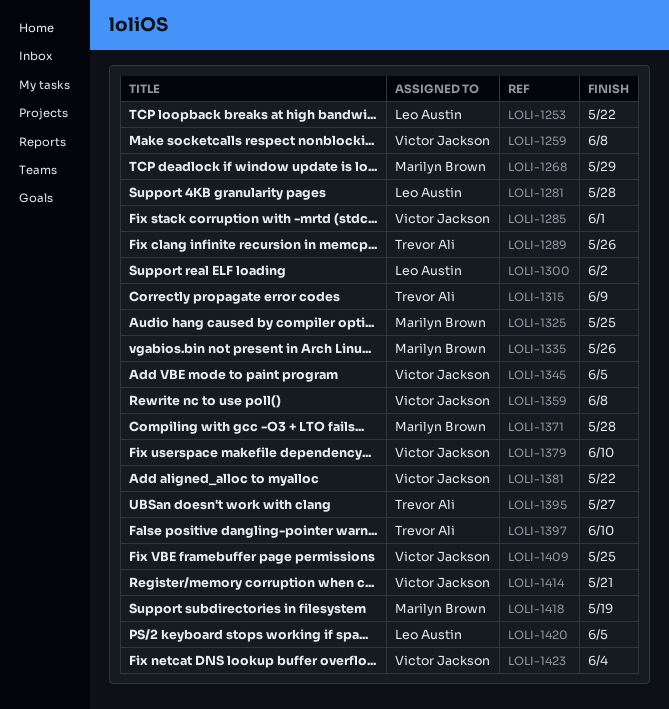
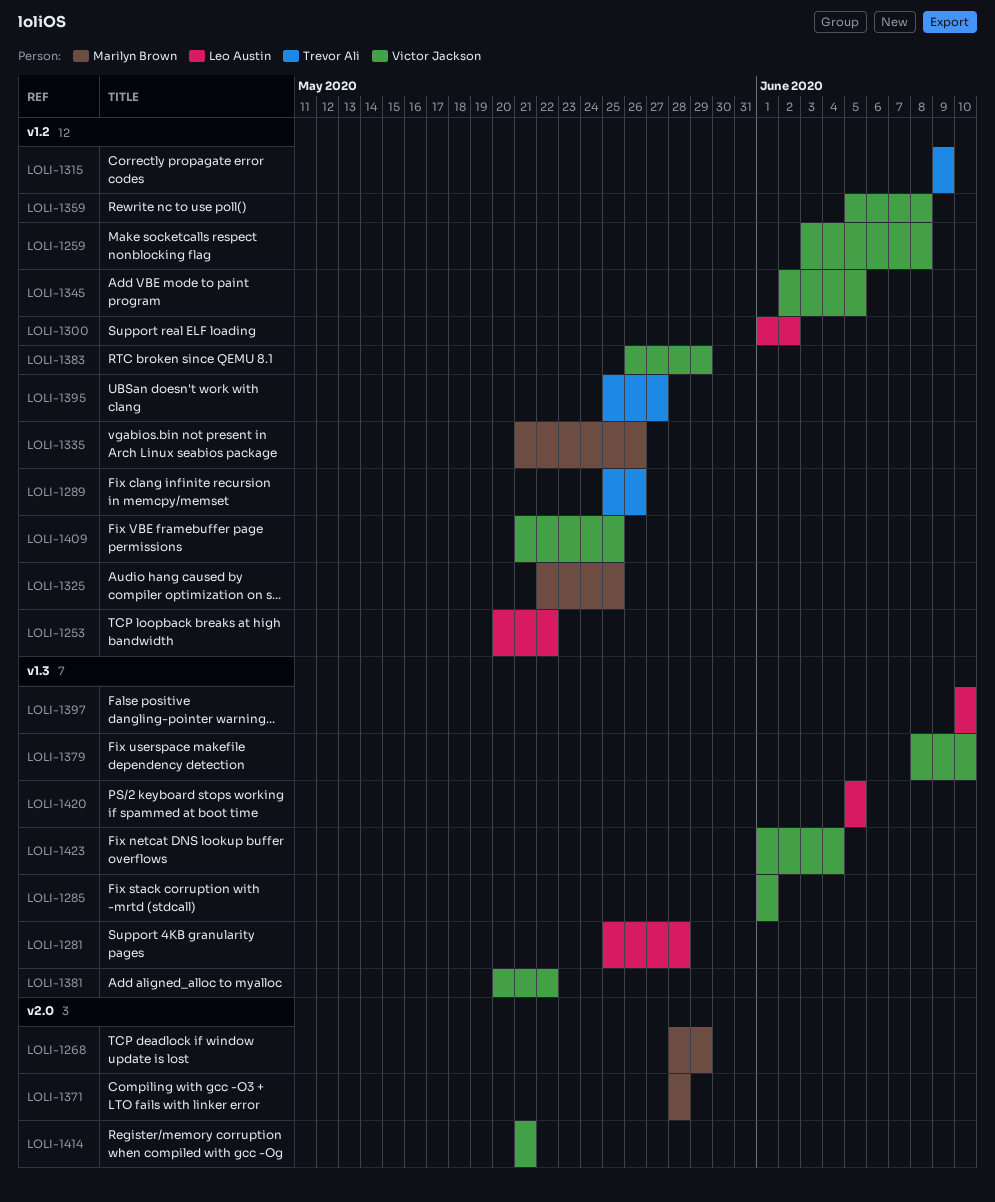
LOLI-1383: none -> present
LOLI-1397, owner: Trevor Ali -> Leo Austin
LOLI-1418: present -> none

